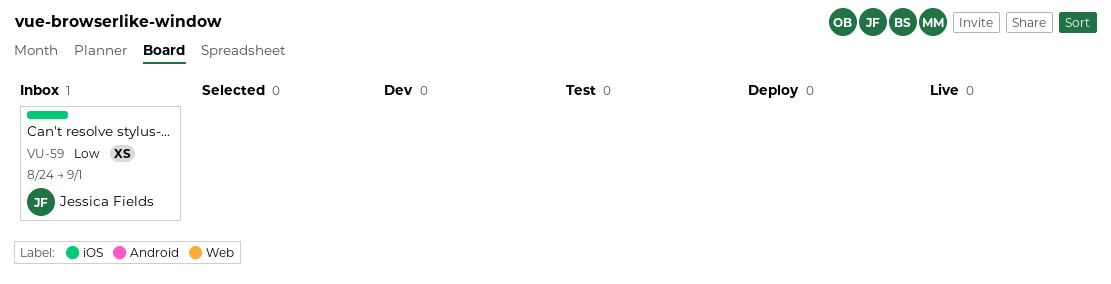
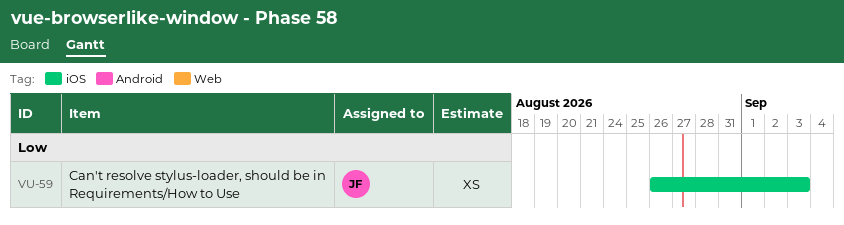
VU-59, start: Aug 24 -> Aug 26
VU-59, due: Sep 1 -> Sep 3

